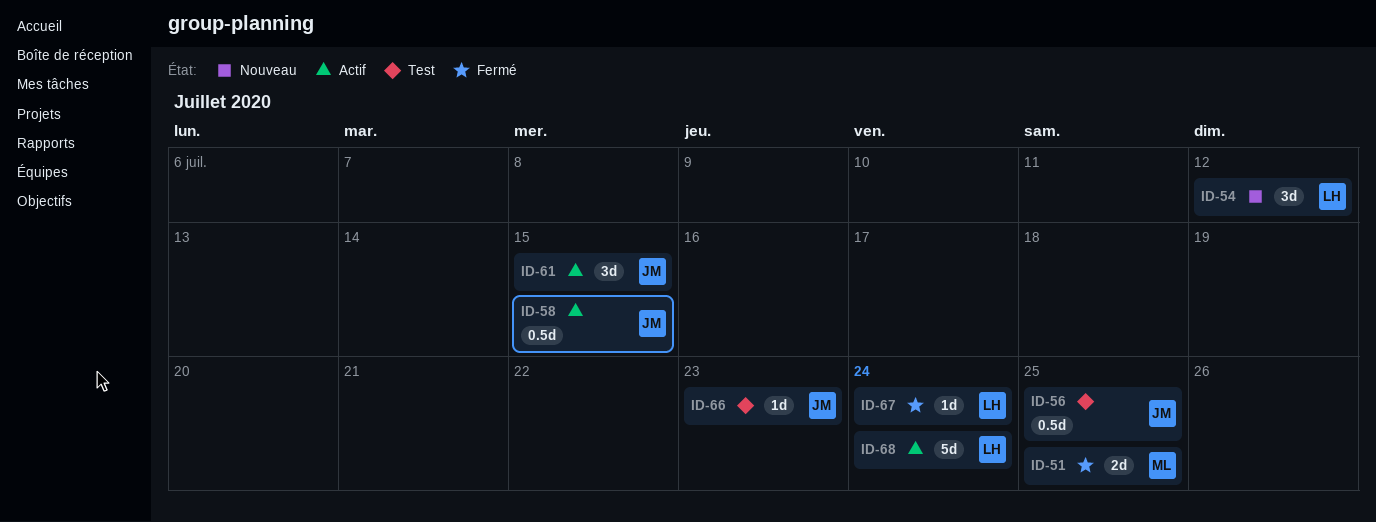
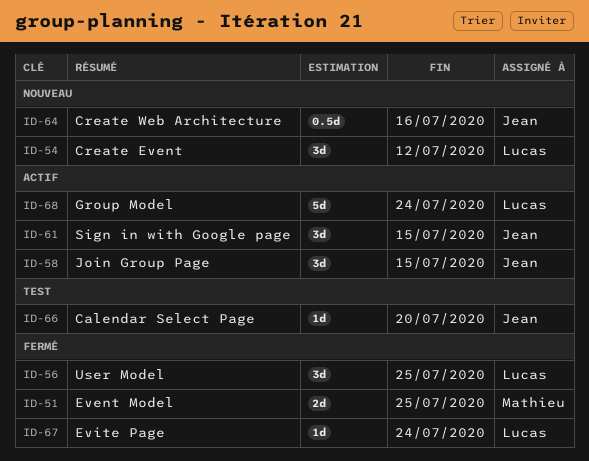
ID-56, status: Test -> Fermé
ID-56, owner: Jean -> Lucas
ID-56, estimate: 0.5d -> 3d
ID-58, estimate: 0.5d -> 3d
ID-64: none -> present
ID-66, due: Jul 23 -> Jul 20

